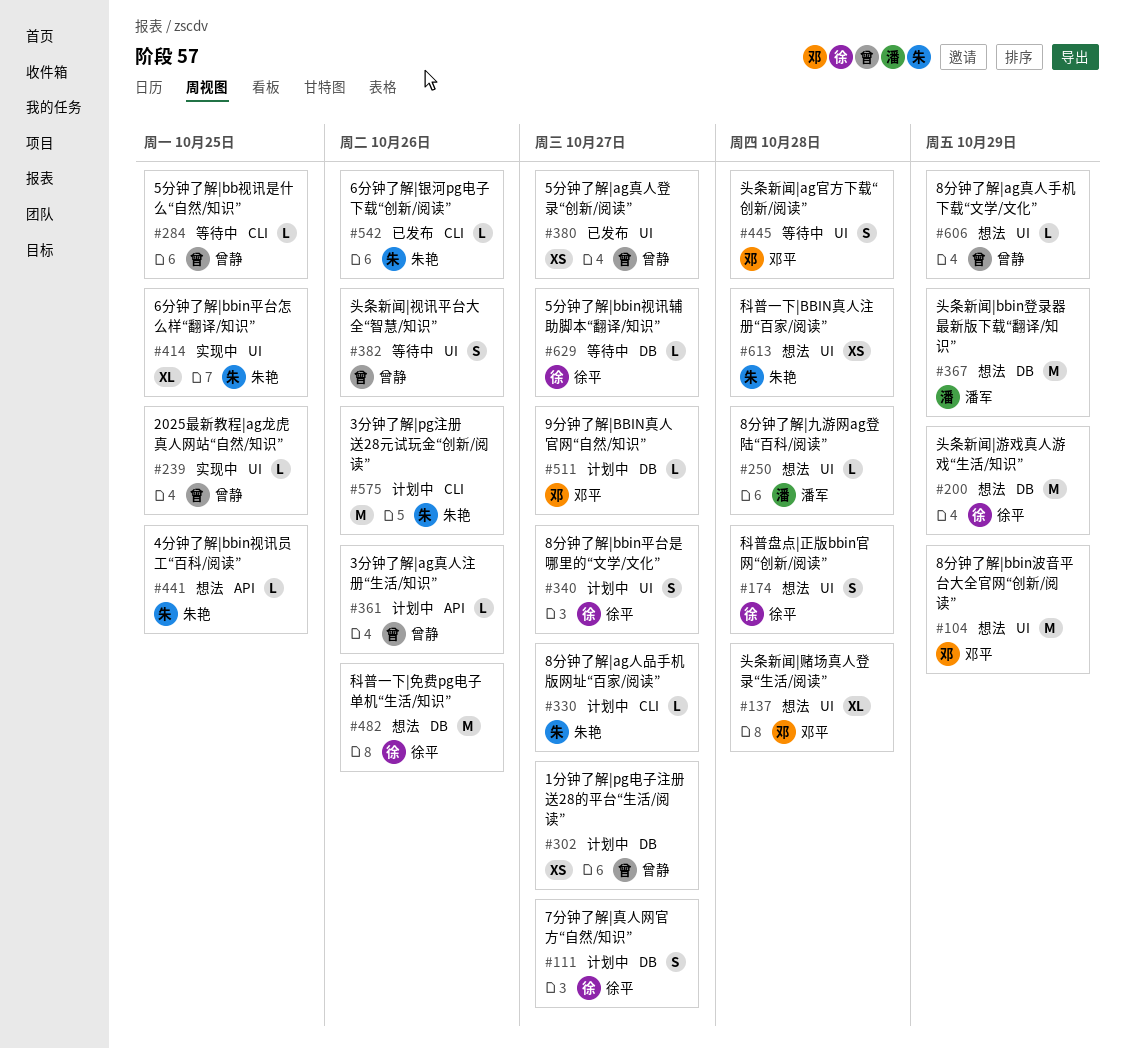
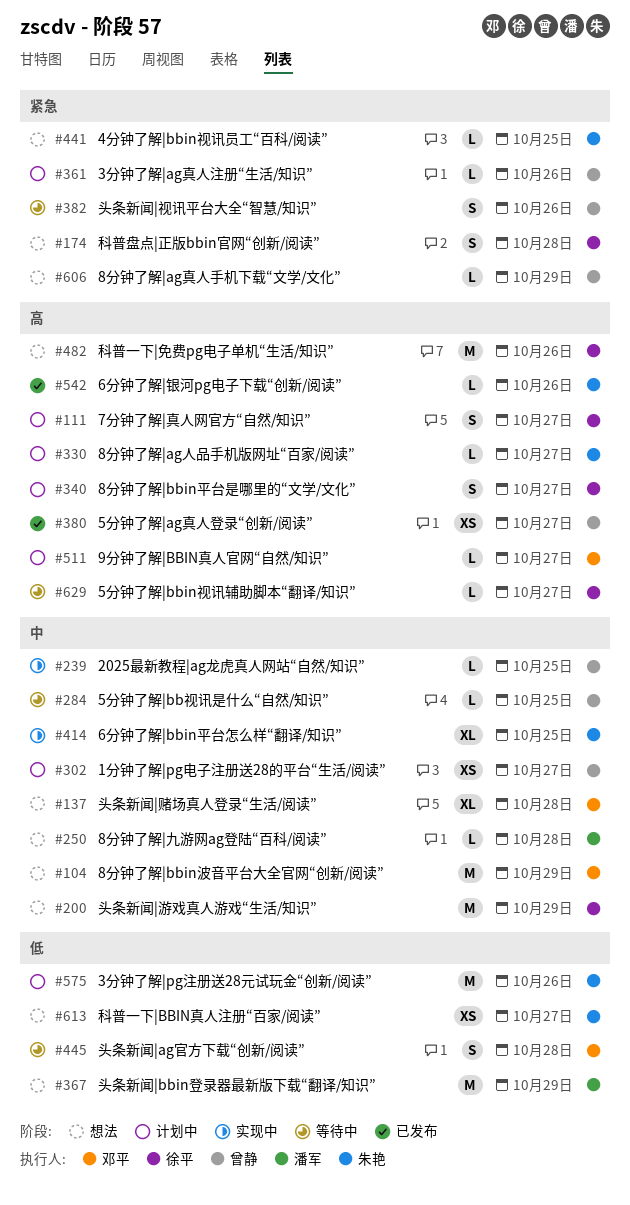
#613, due: Oct 28 -> Oct 27

